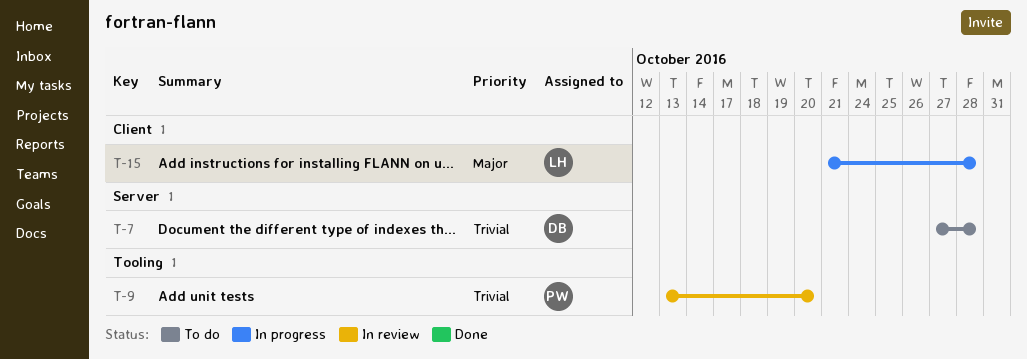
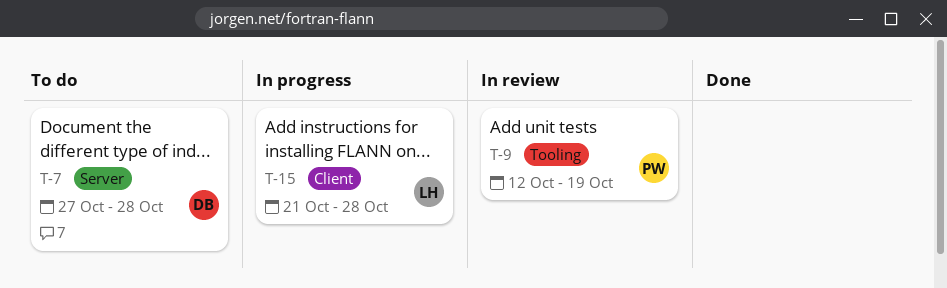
T-9, start: Oct 13 -> Oct 12
T-9, due: Oct 20 -> Oct 19

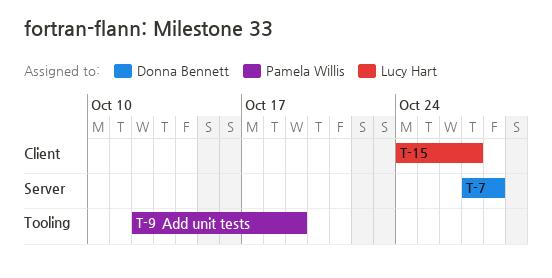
T-15, start: Oct 21 -> Oct 24
T-15, due: Oct 28 -> Oct 27

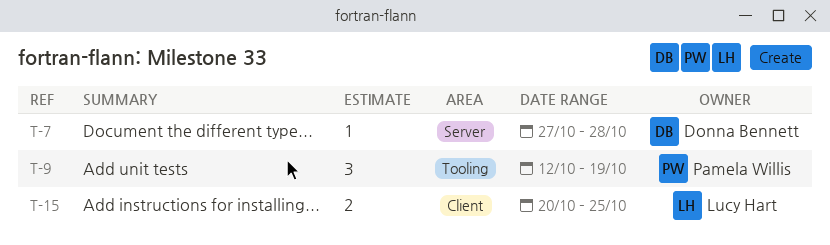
T-15, start: Oct 24 -> Oct 20
T-15, due: Oct 27 -> Oct 25

